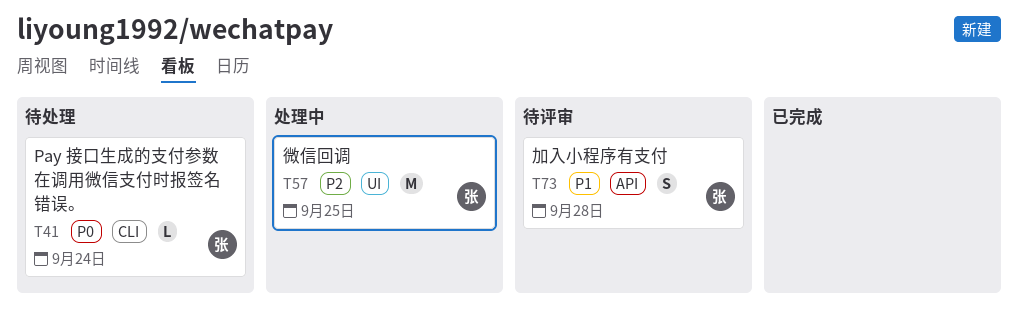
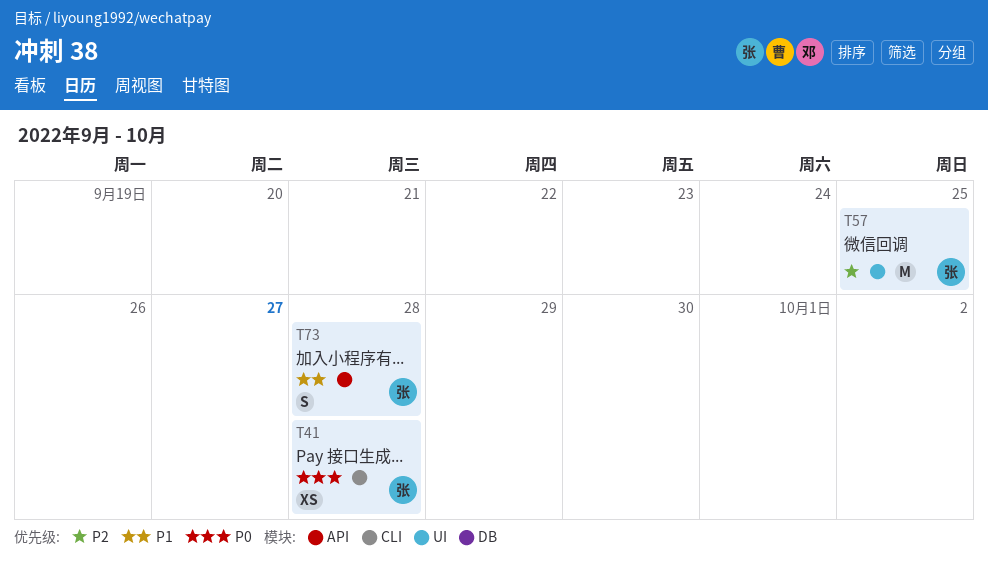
T41, estimate: L -> XS
T41, due: Sep 24 -> Sep 28

